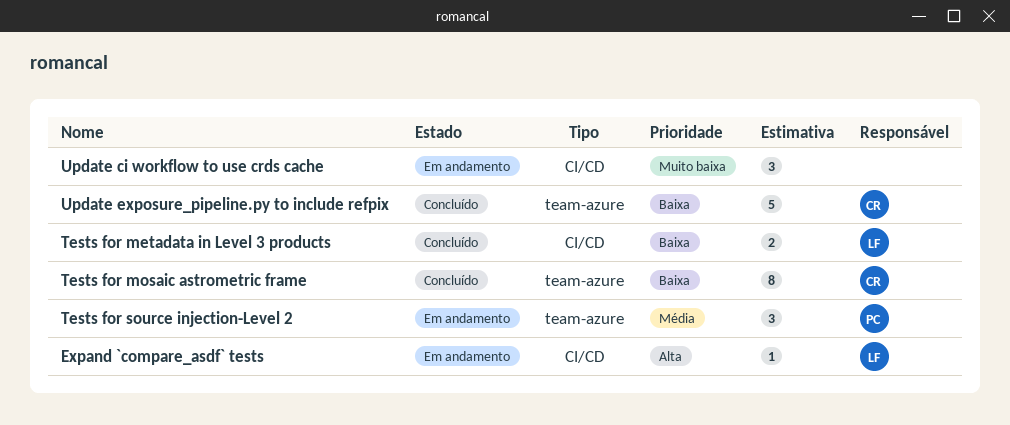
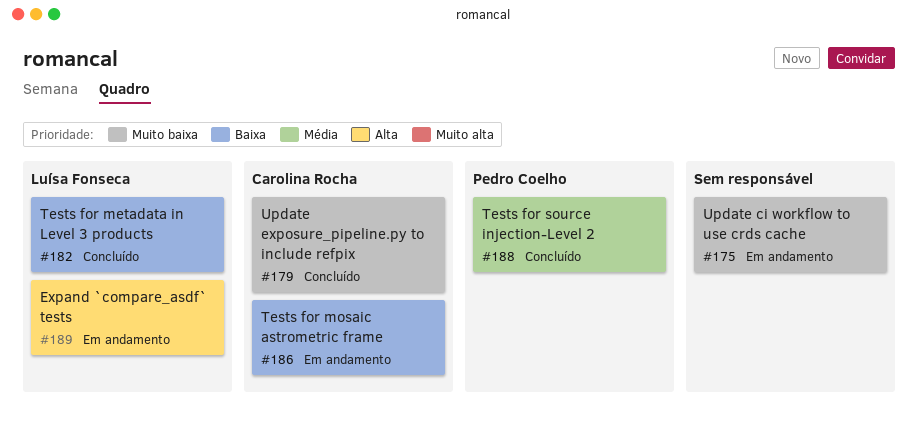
Tests for mosaic astrometric frame, status: Concluído -> Em andamento
Tests for source injection-Level 2, status: Em andamento -> Concluído
Update exposure_pipeline.py to include refpix, priority: Baixa -> Muito baixa

